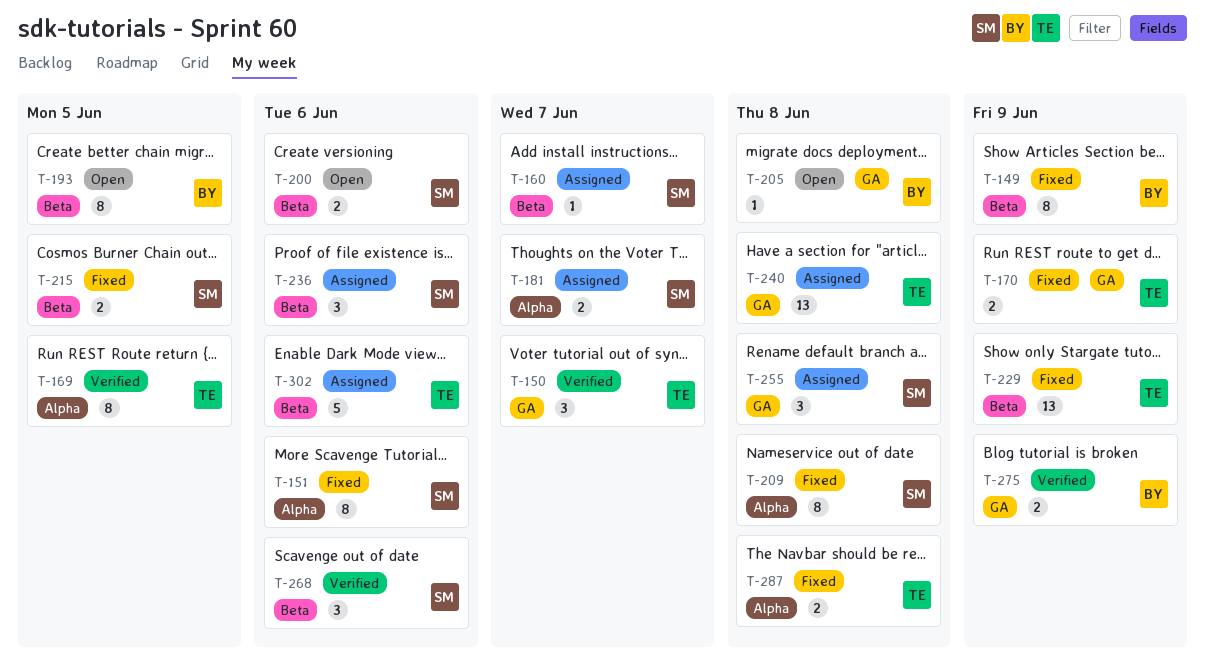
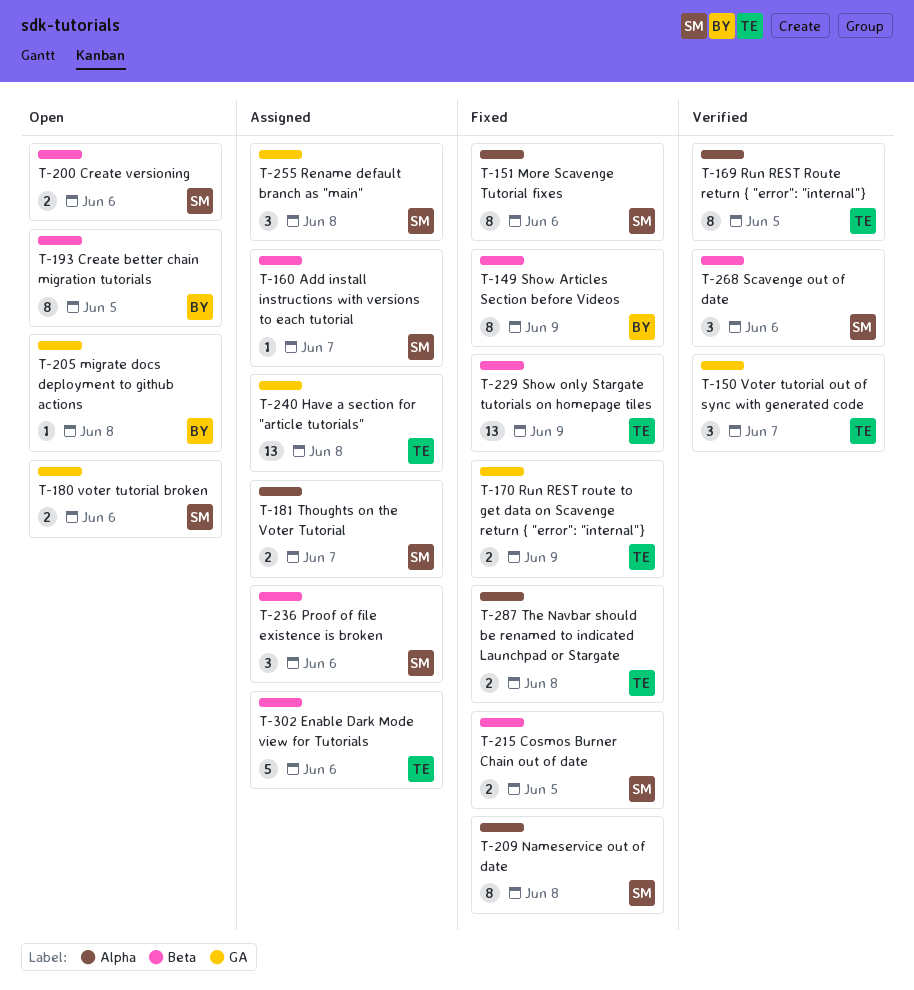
T-180: none -> present
T-275: present -> none

